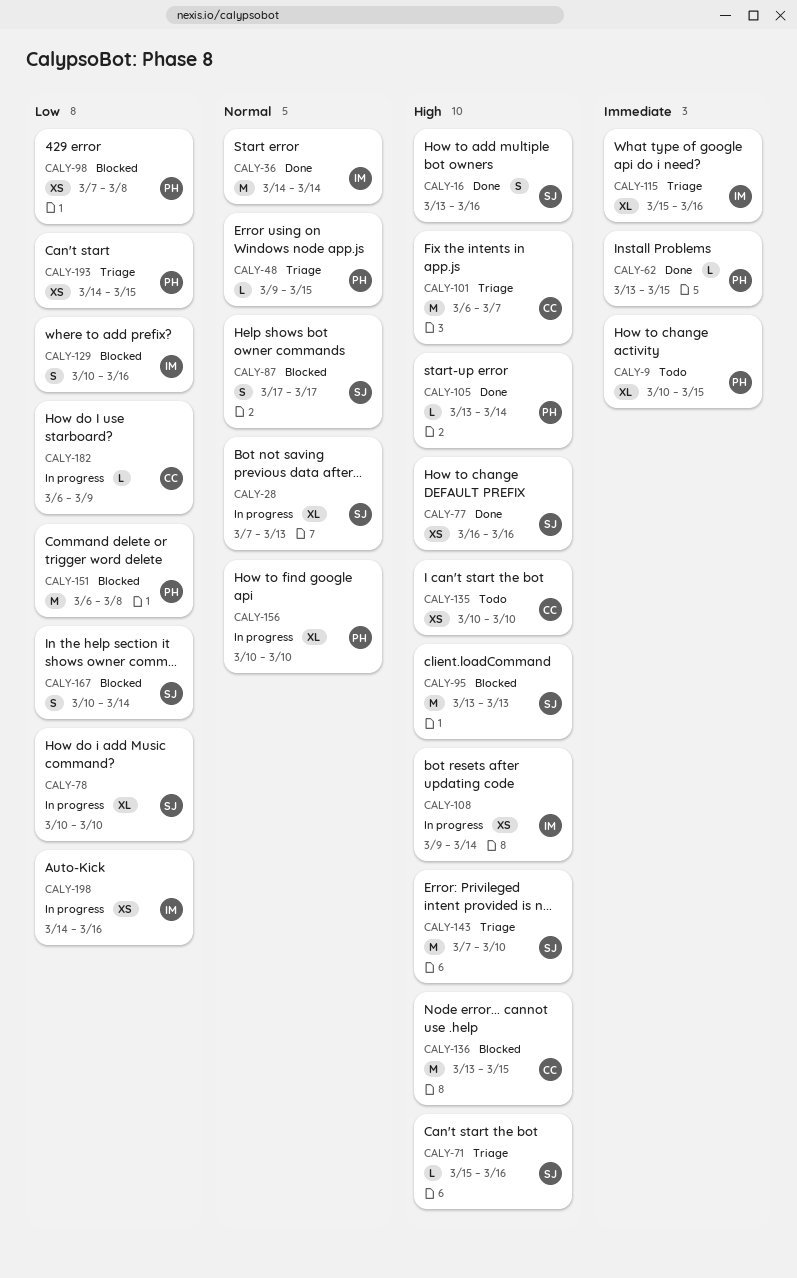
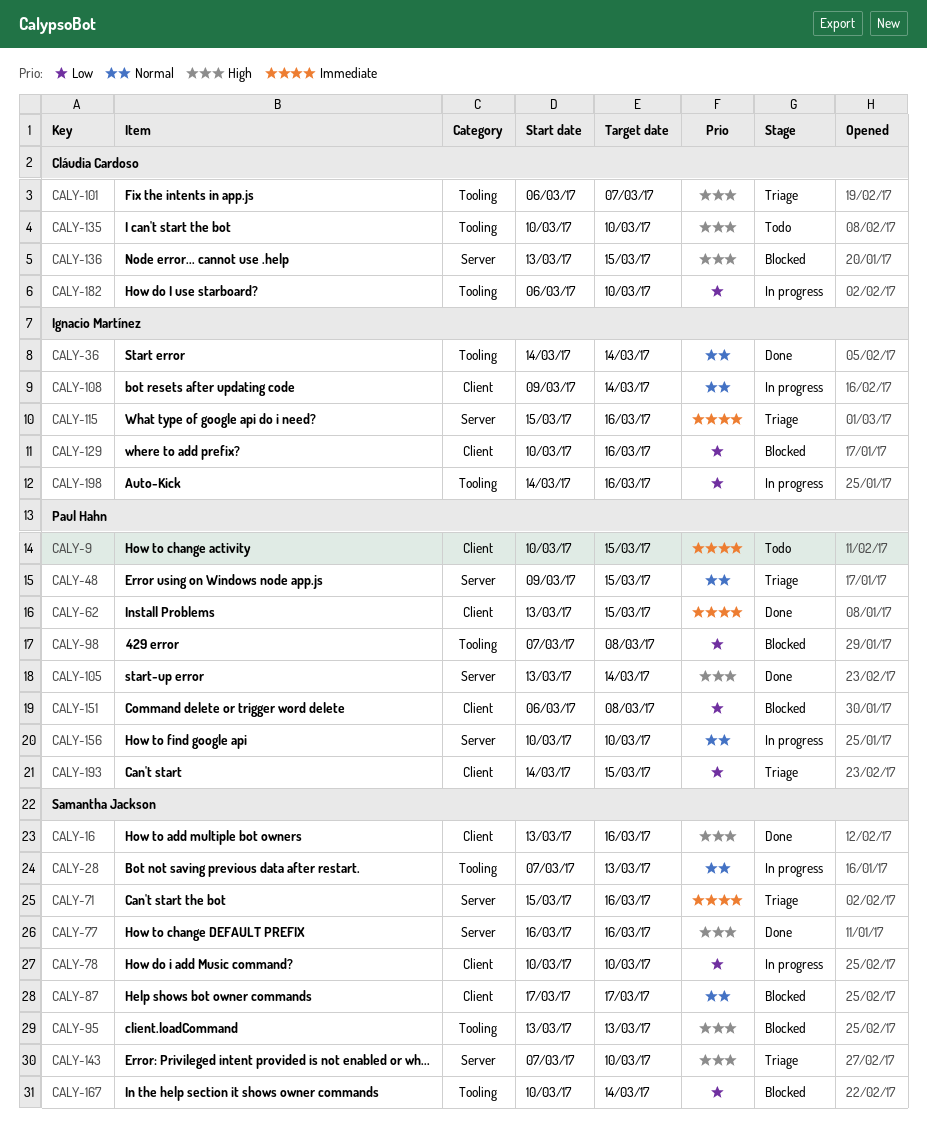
CALY-71, priority: High -> Immediate
CALY-108, priority: High -> Normal
CALY-182, due: Mar 9 -> Mar 10

